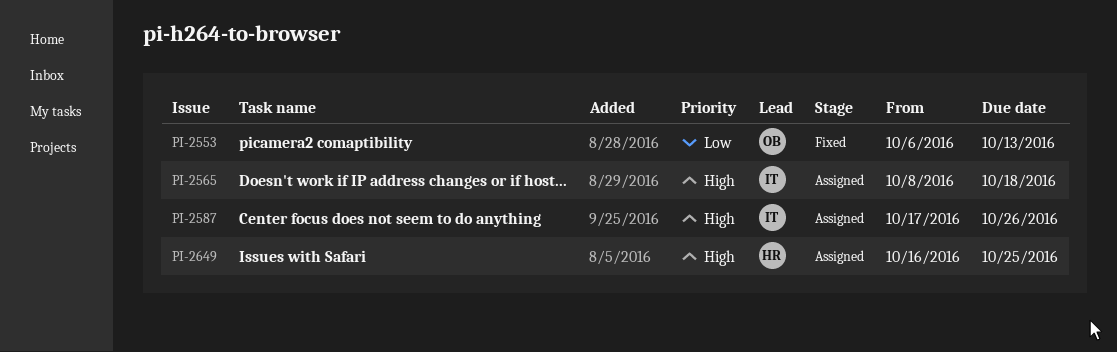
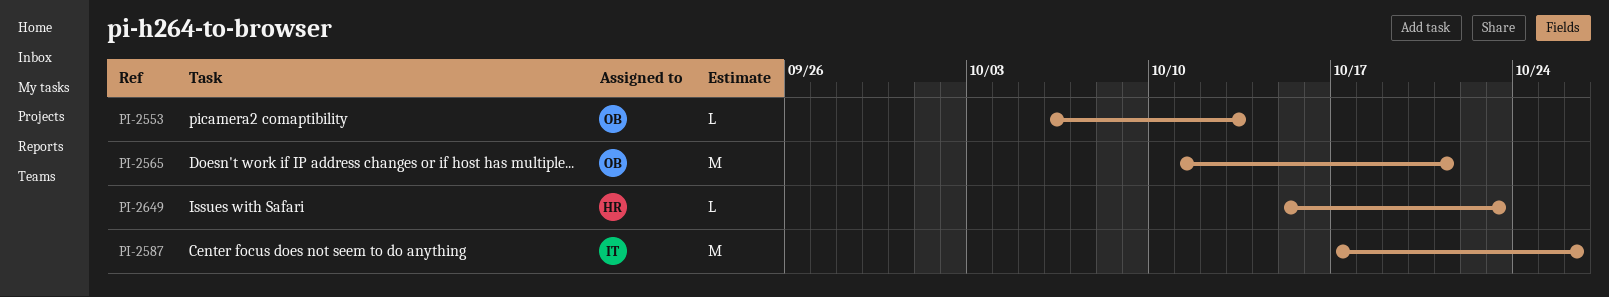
PI-2565, owner: IT -> OB
PI-2565, start: Oct 8 -> Oct 11
PI-2565, due: Oct 18 -> Oct 21
PI-2649, start: Oct 16 -> Oct 15
PI-2649, due: Oct 25 -> Oct 23

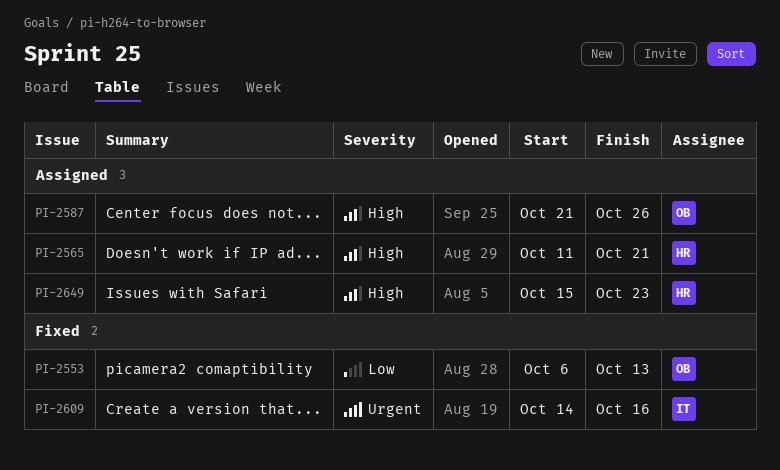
PI-2565, owner: OB -> HR
PI-2587, owner: IT -> OB
PI-2587, start: Oct 17 -> Oct 21
PI-2609: none -> present

